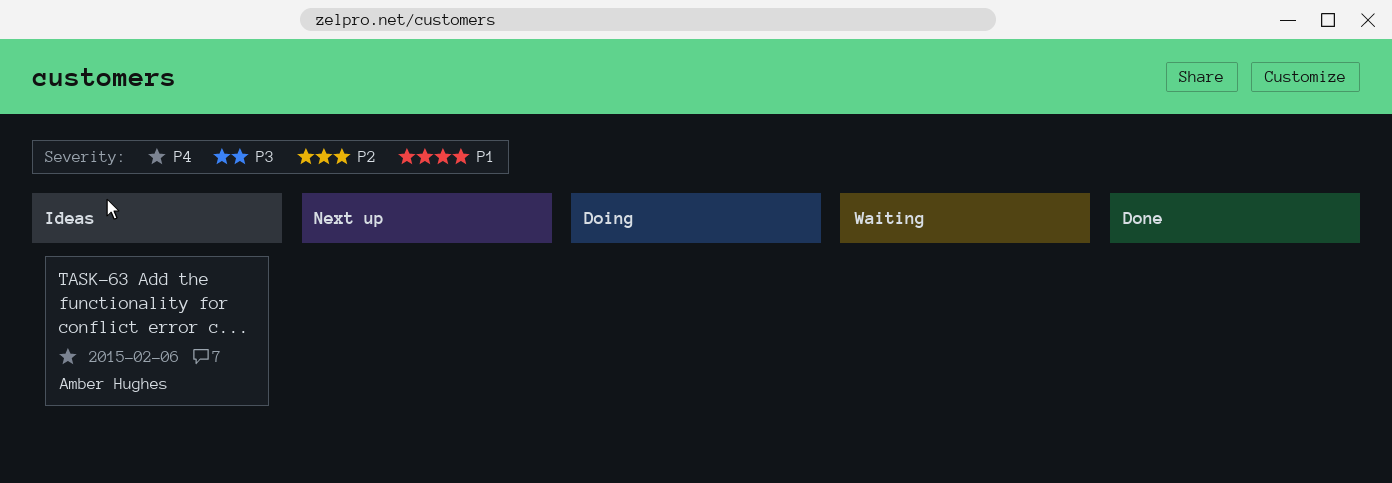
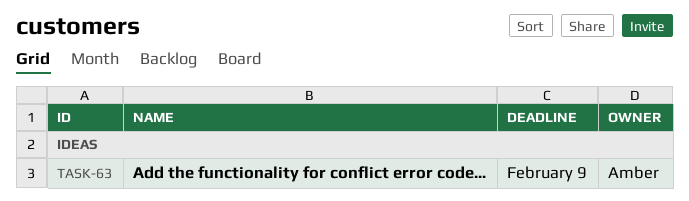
TASK-63, due: Feb 6 -> Feb 9

